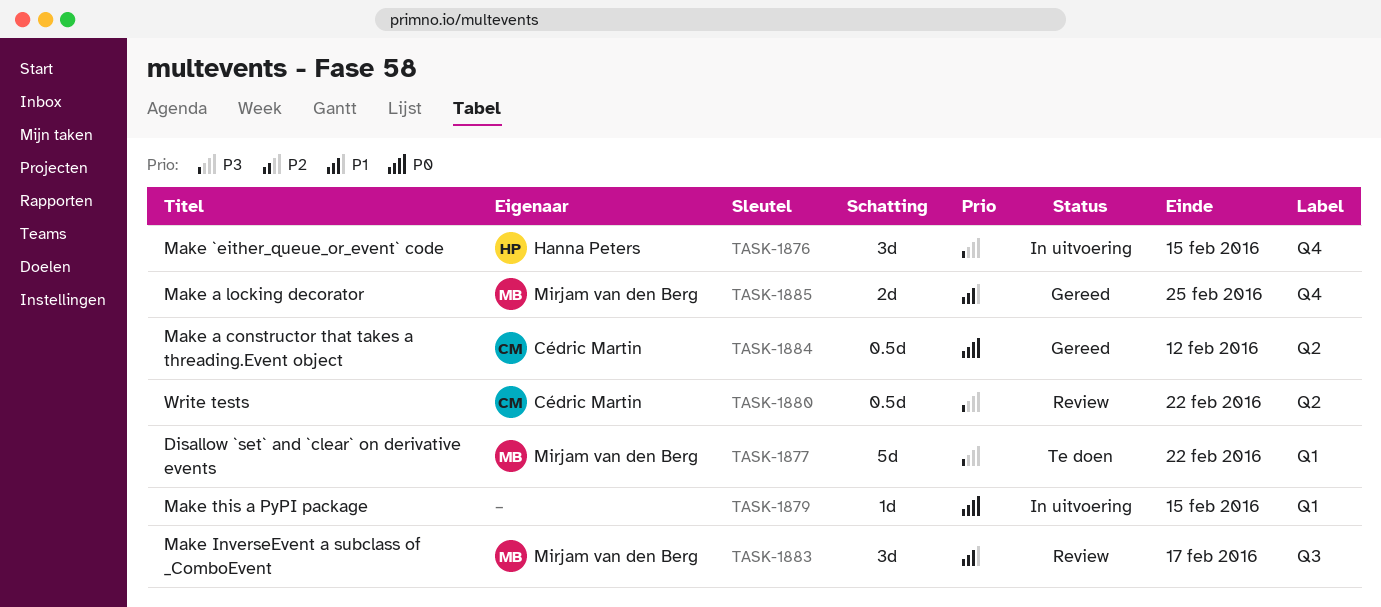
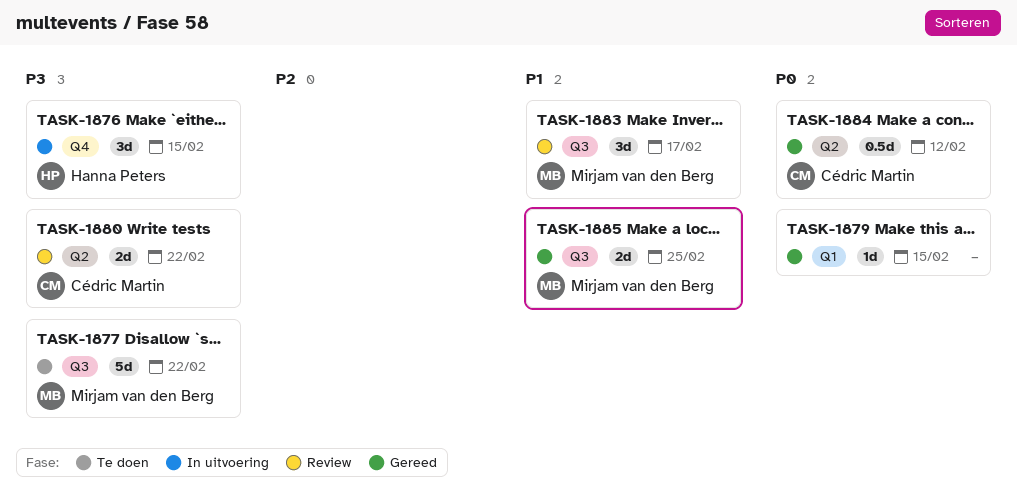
TASK-1877, label: Q1 -> Q3
TASK-1879, status: In uitvoering -> Gereed
TASK-1880, estimate: 0.5d -> 2d
TASK-1885, label: Q4 -> Q3

